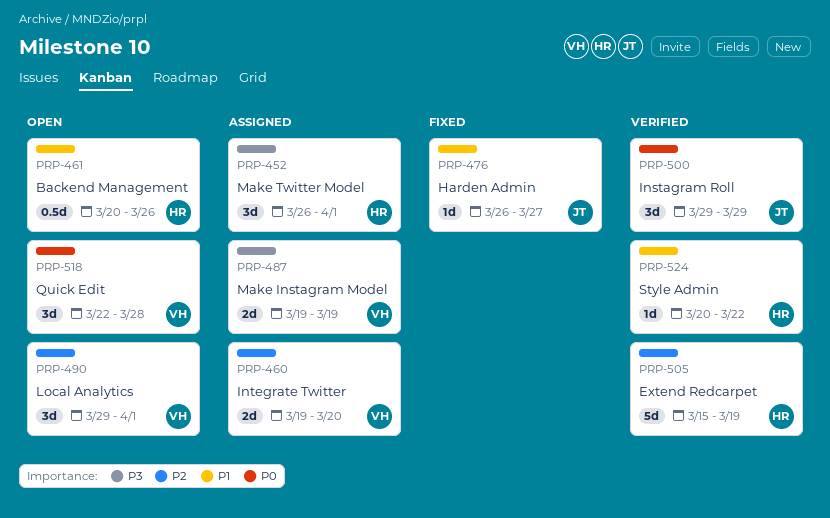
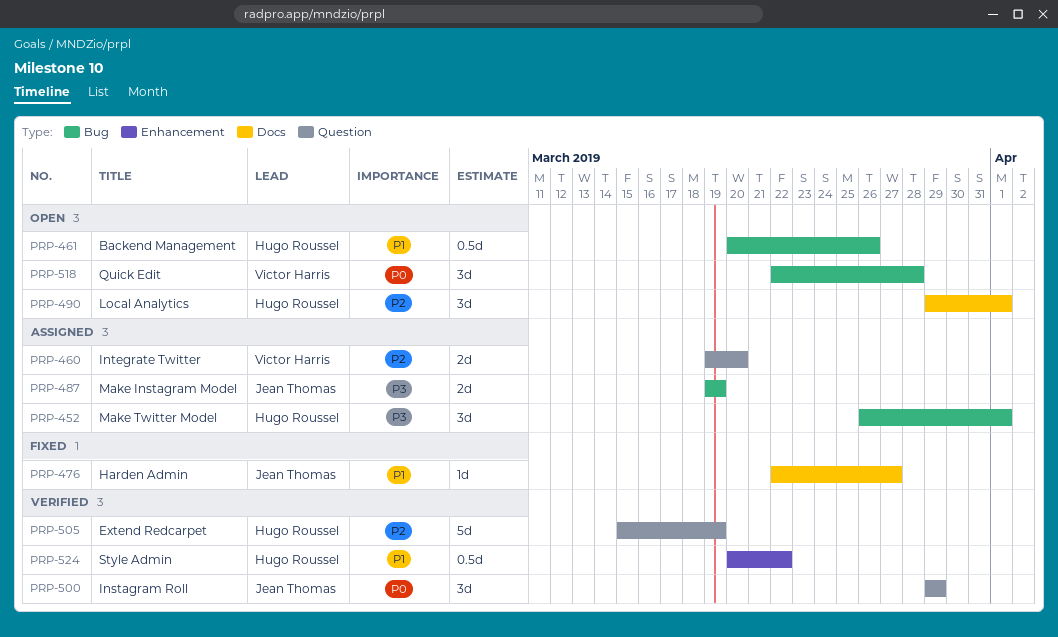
PRP-476, start: Mar 26 -> Mar 22
PRP-487, owner: Victor Harris -> Jean Thomas
PRP-490, owner: Victor Harris -> Hugo Roussel
PRP-524, estimate: 1d -> 0.5d

